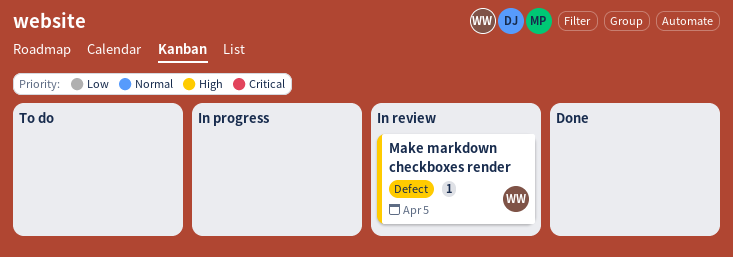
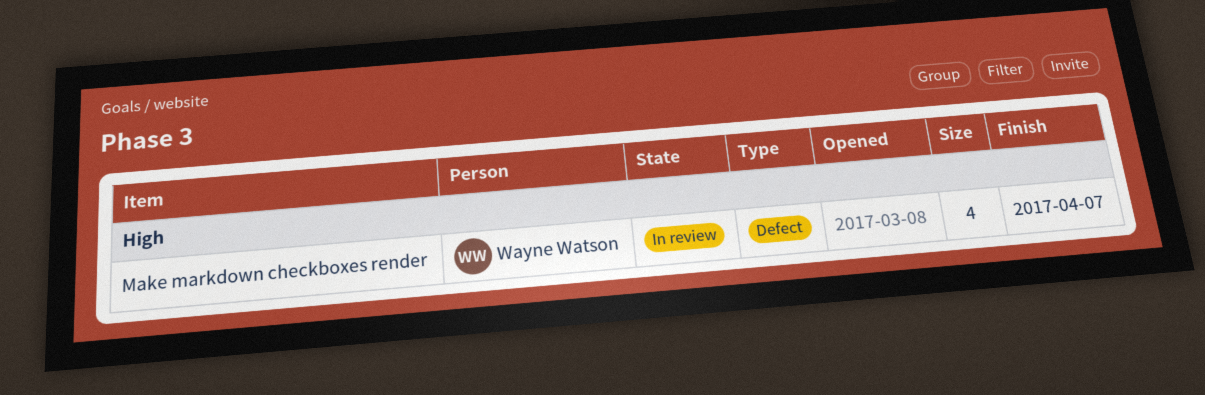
Make markdown checkboxes render, estimate: 1 -> 4
Make markdown checkboxes render, due: Apr 5 -> Apr 7

